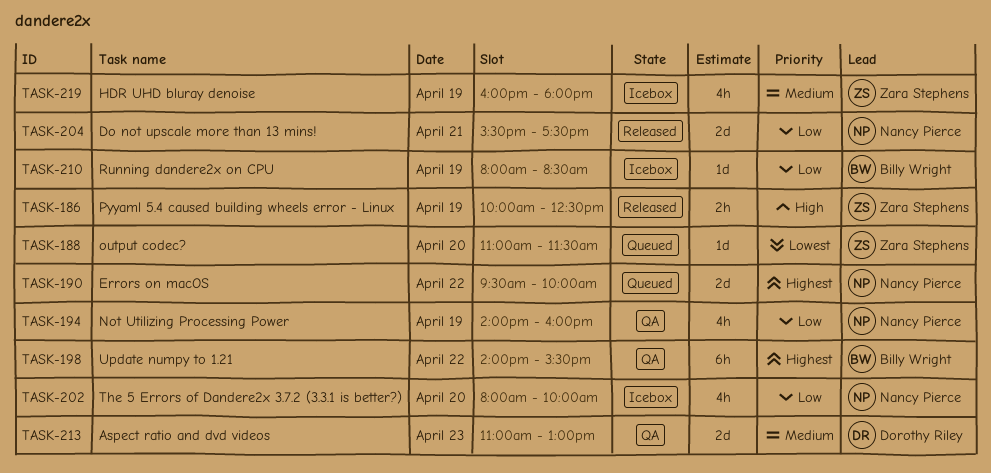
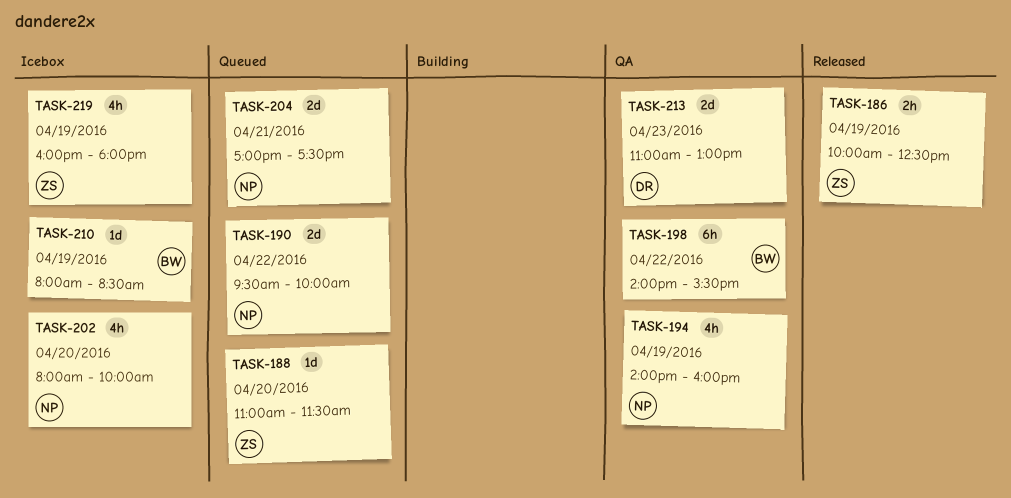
TASK-204, status: Released -> Queued
TASK-204, begins: 15:30 -> 17:00

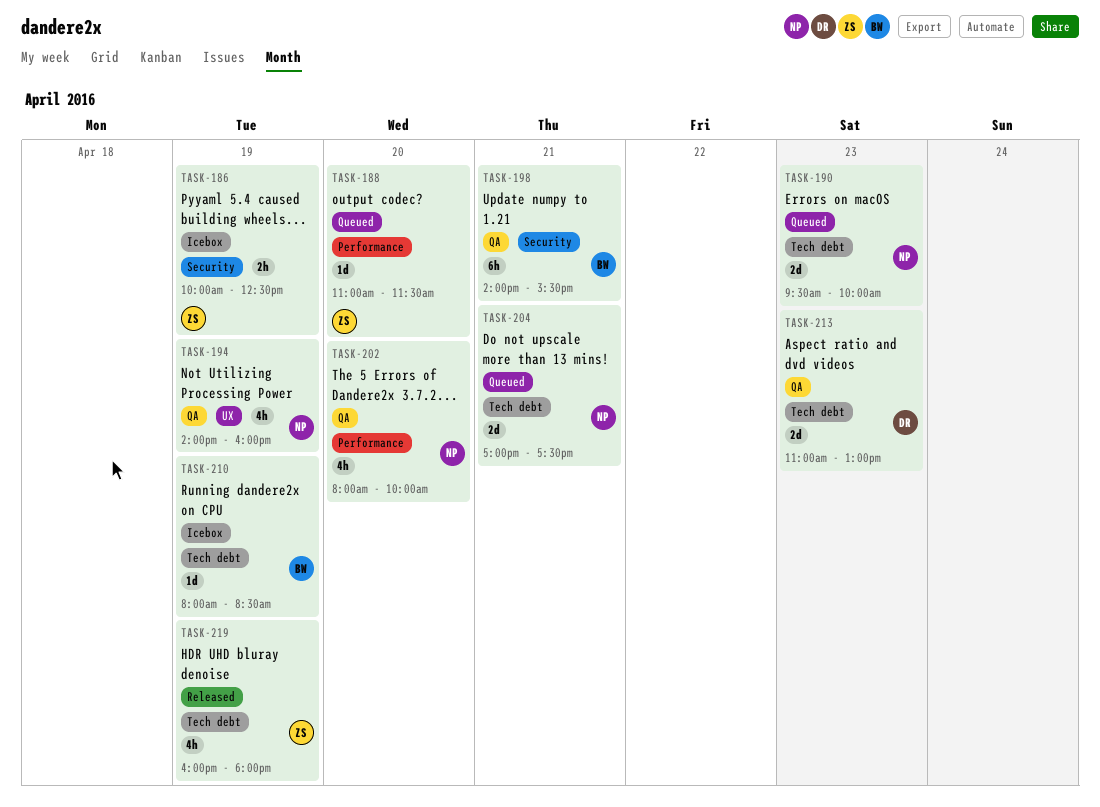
TASK-186, status: Released -> Icebox
TASK-190, day: Apr 22 -> Apr 23
TASK-198, day: Apr 22 -> Apr 21
TASK-202, status: Icebox -> QA
TASK-219, status: Icebox -> Released

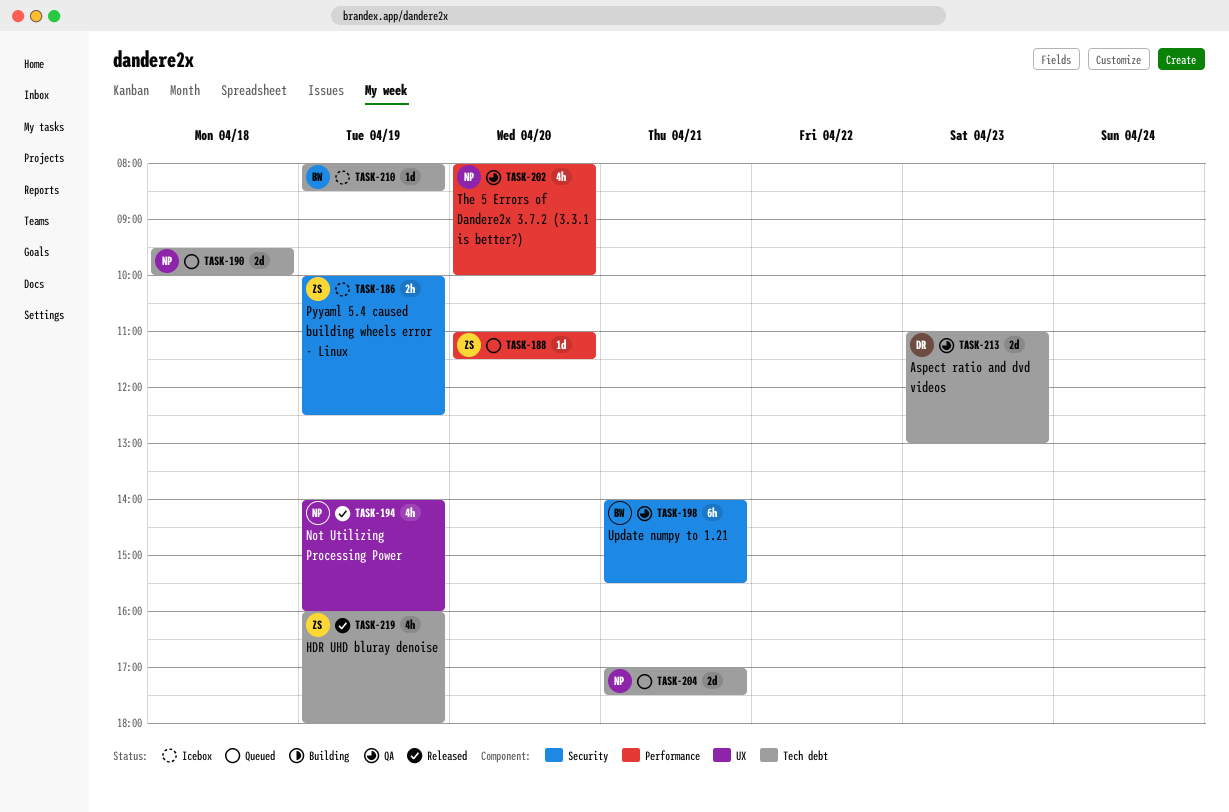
TASK-190, day: Apr 23 -> Apr 18
TASK-194, status: QA -> Released

